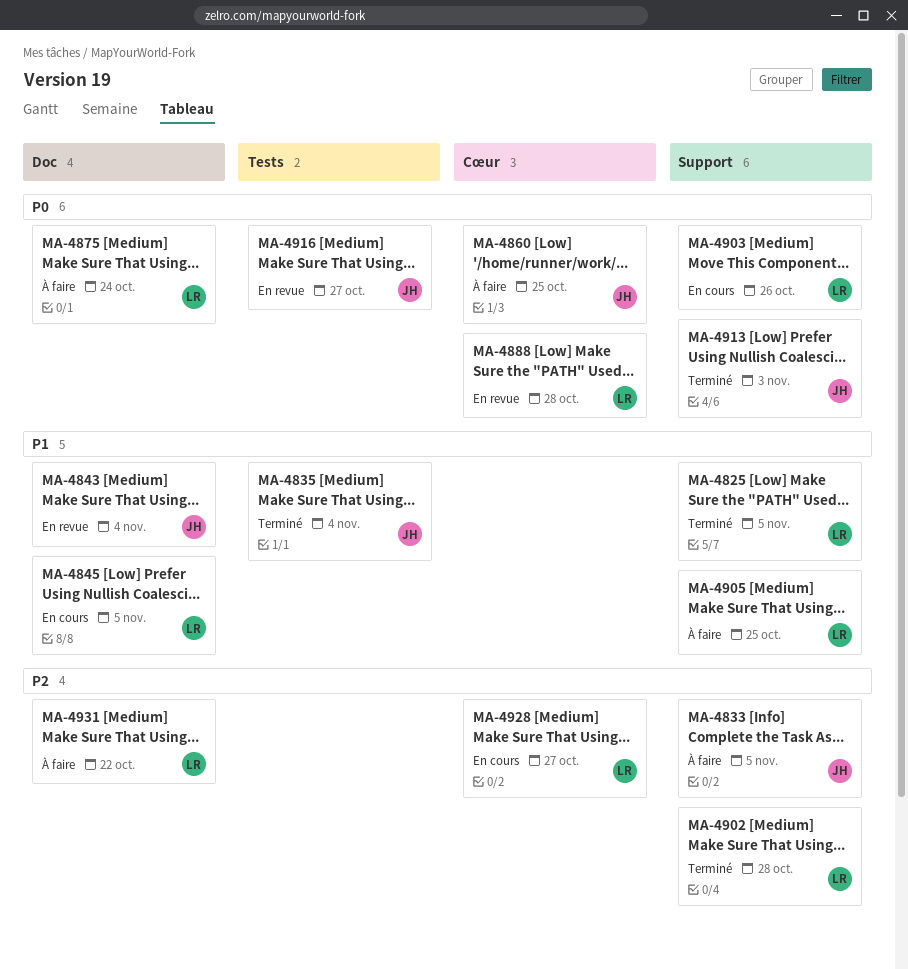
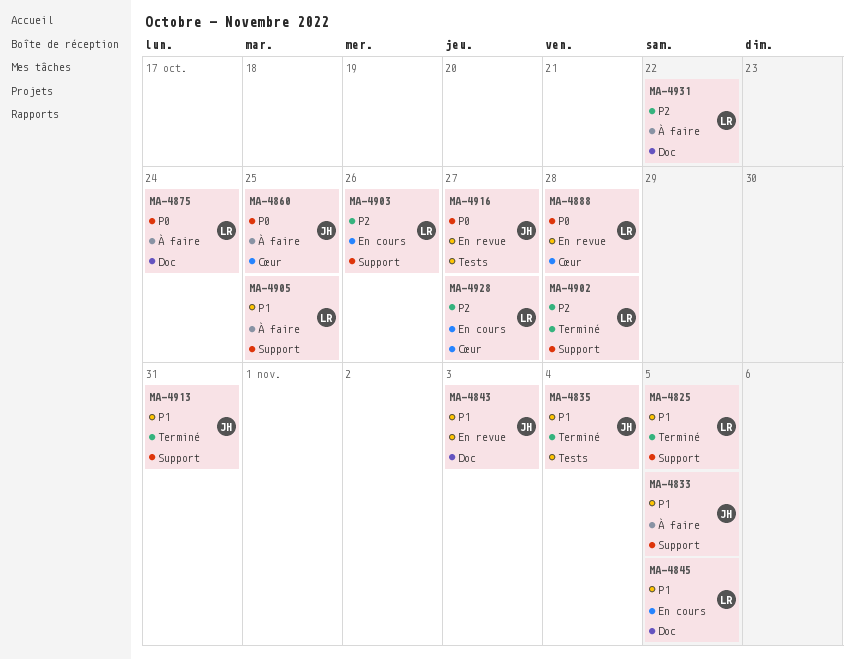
MA-4833, priority: P2 -> P1
MA-4843, due: Nov 4 -> Nov 3
MA-4903, priority: P0 -> P2
MA-4913, priority: P0 -> P1
MA-4913, due: Nov 3 -> Oct 31

